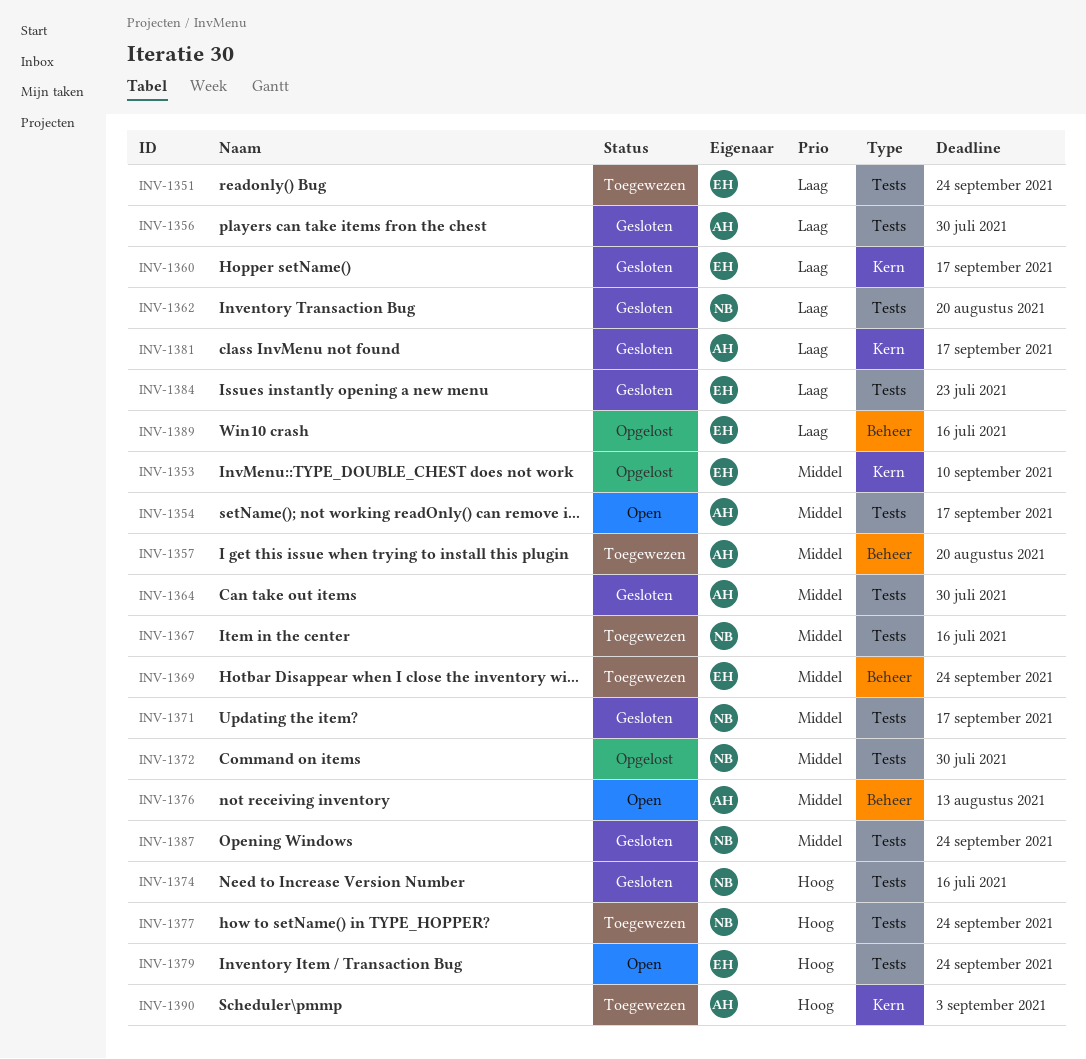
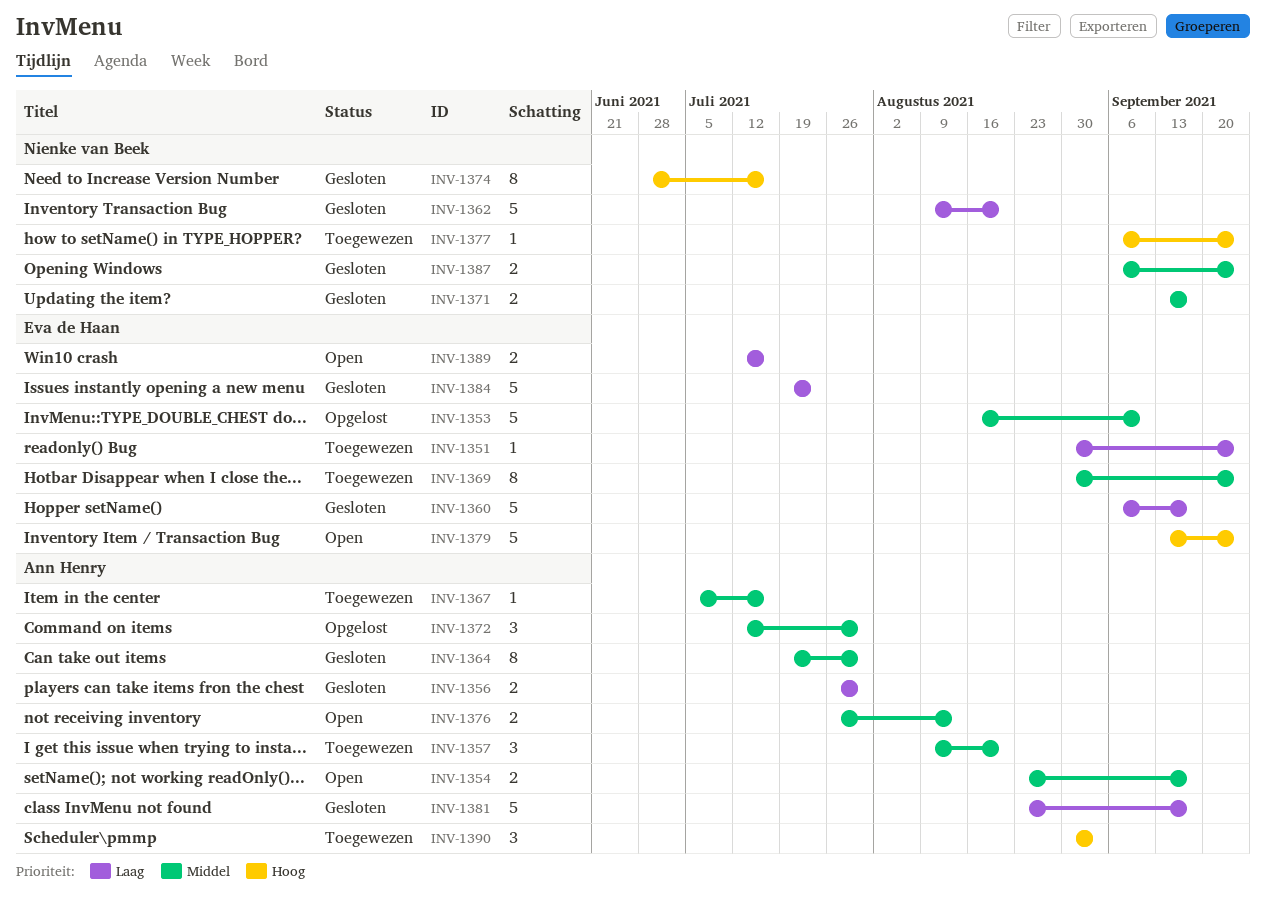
INV-1367, owner: Nienke van Beek -> Ann Henry
INV-1372, owner: Nienke van Beek -> Ann Henry
INV-1389, status: Opgelost -> Open

